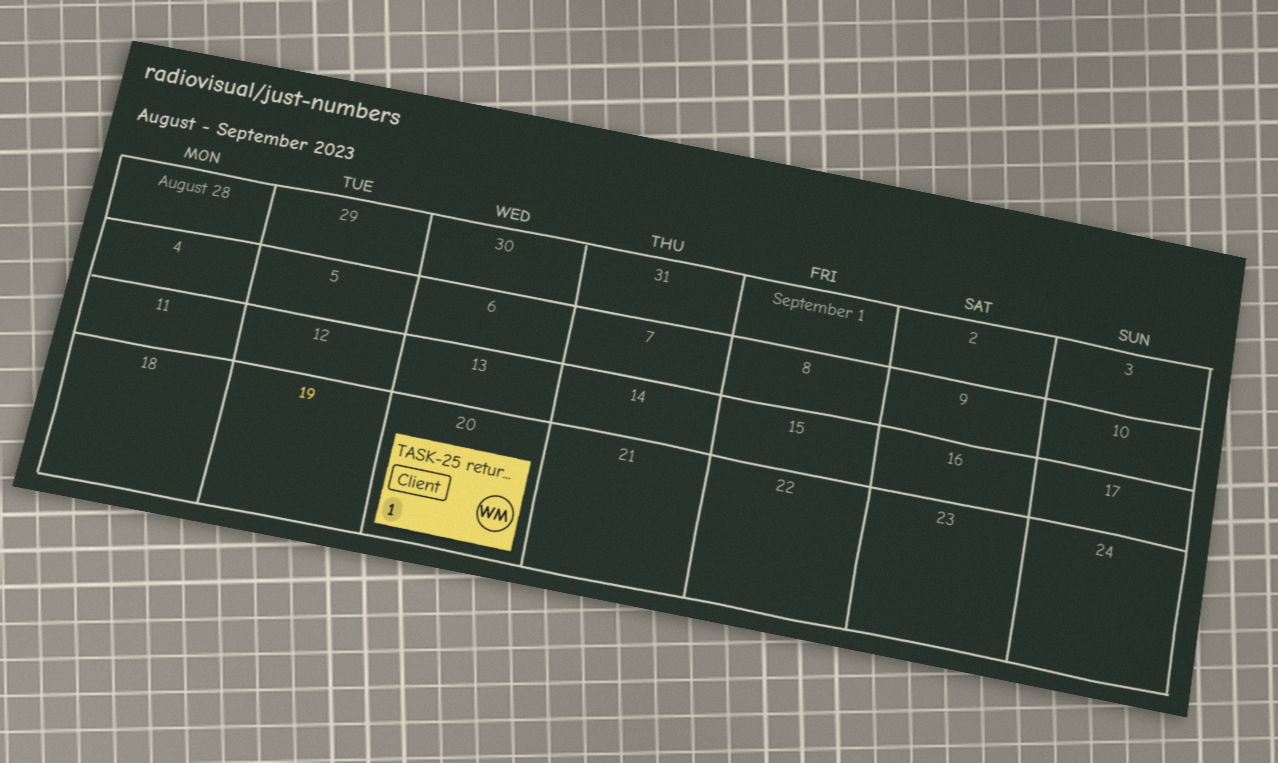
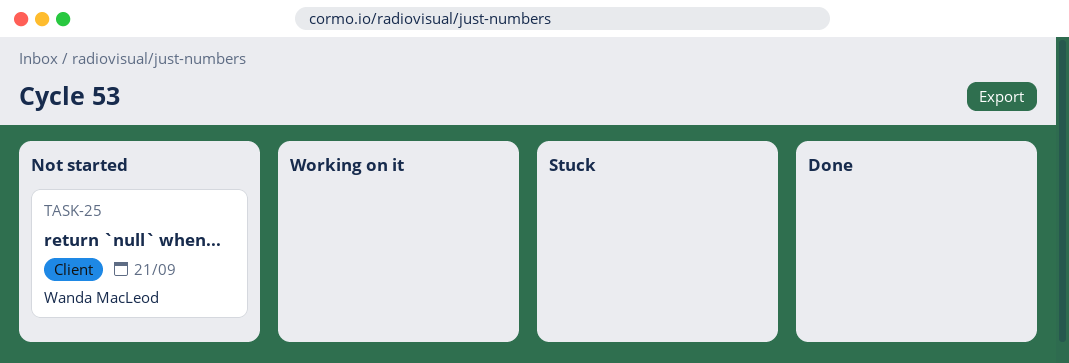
TASK-25, due: Sep 20 -> Sep 21

